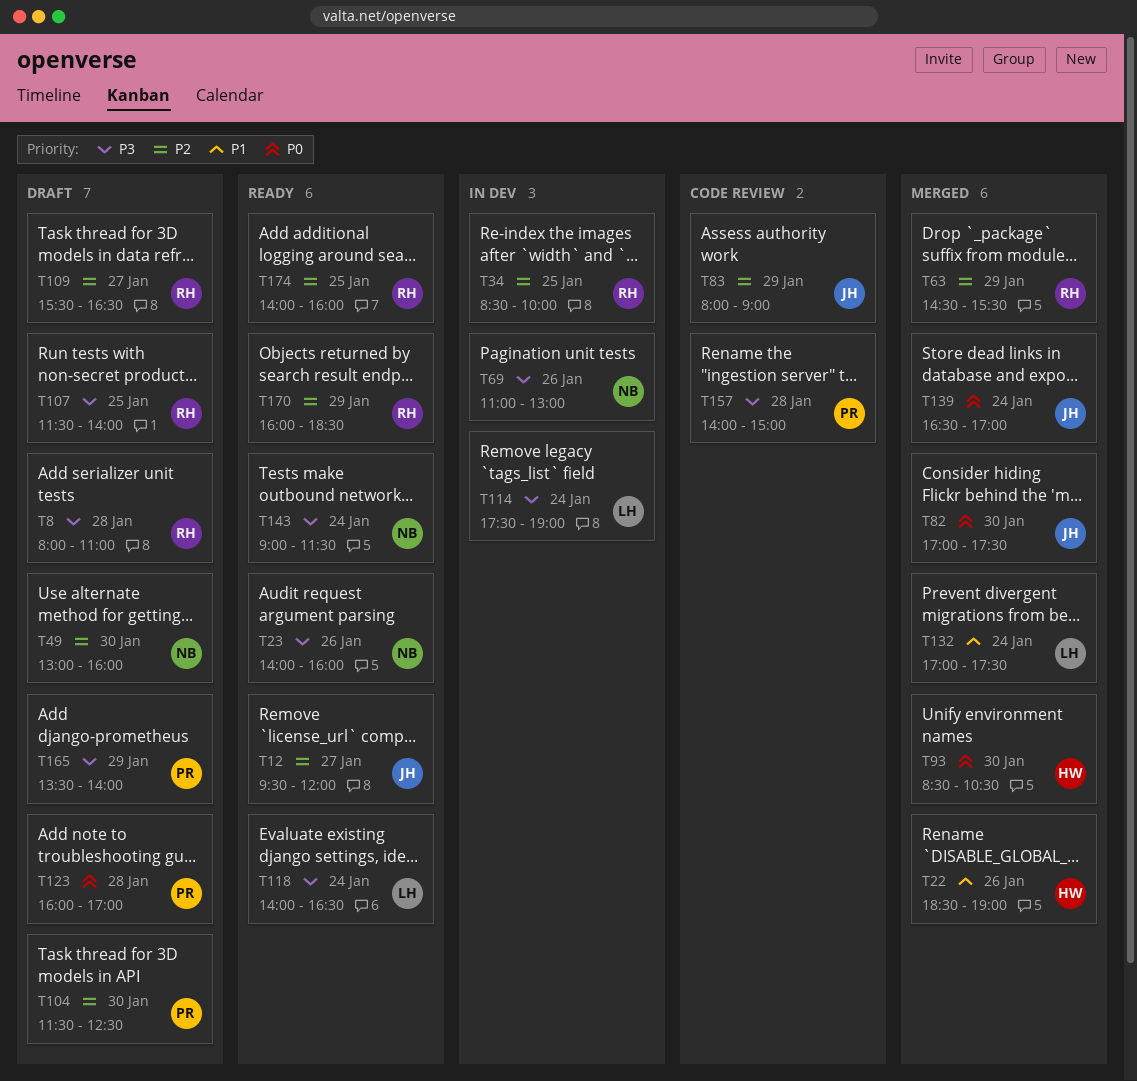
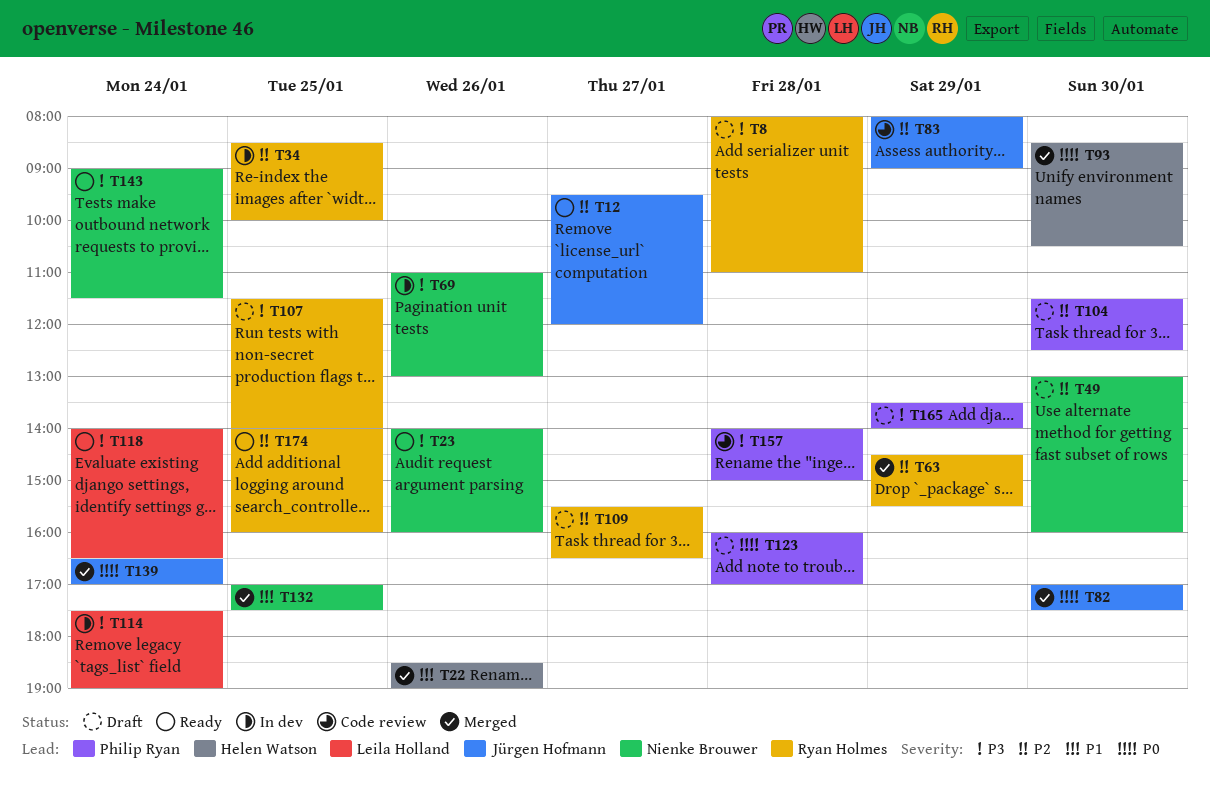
T132, owner: Leila Holland -> Nienke Brouwer
T132, day: Jan 24 -> Jan 25
T170: present -> none

